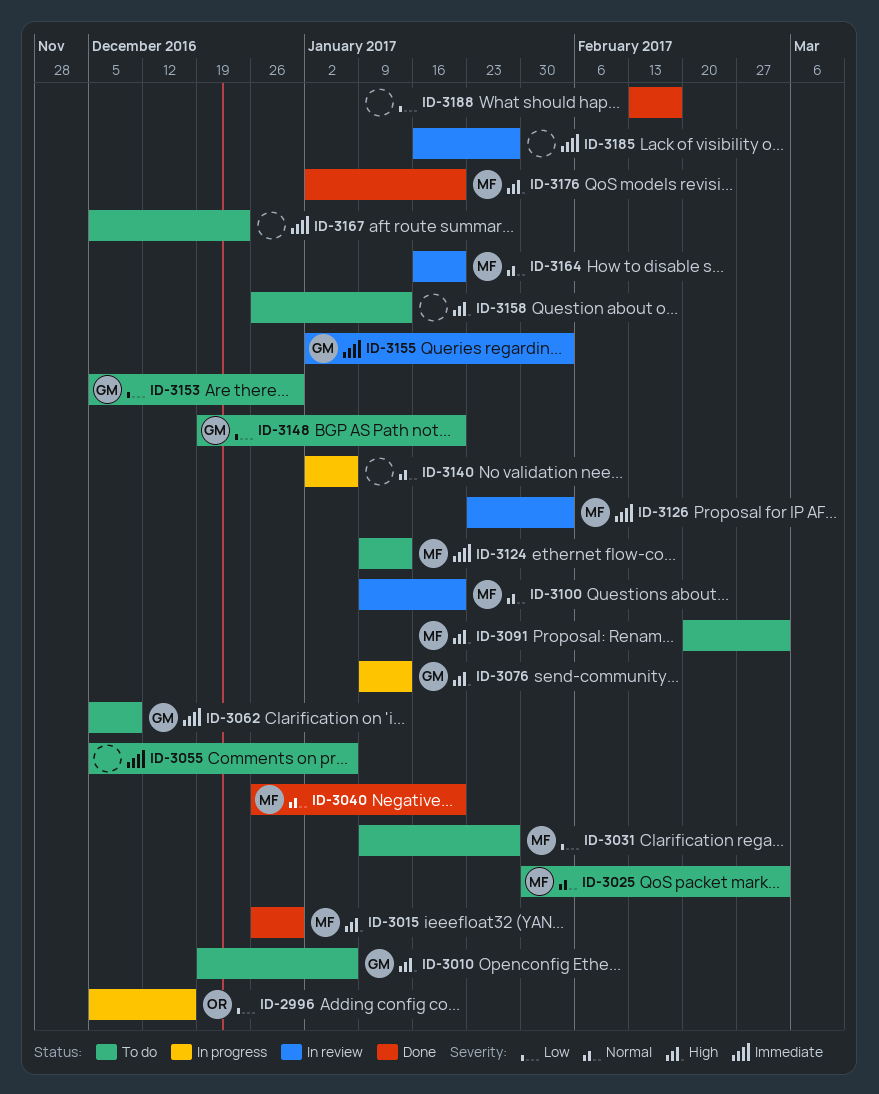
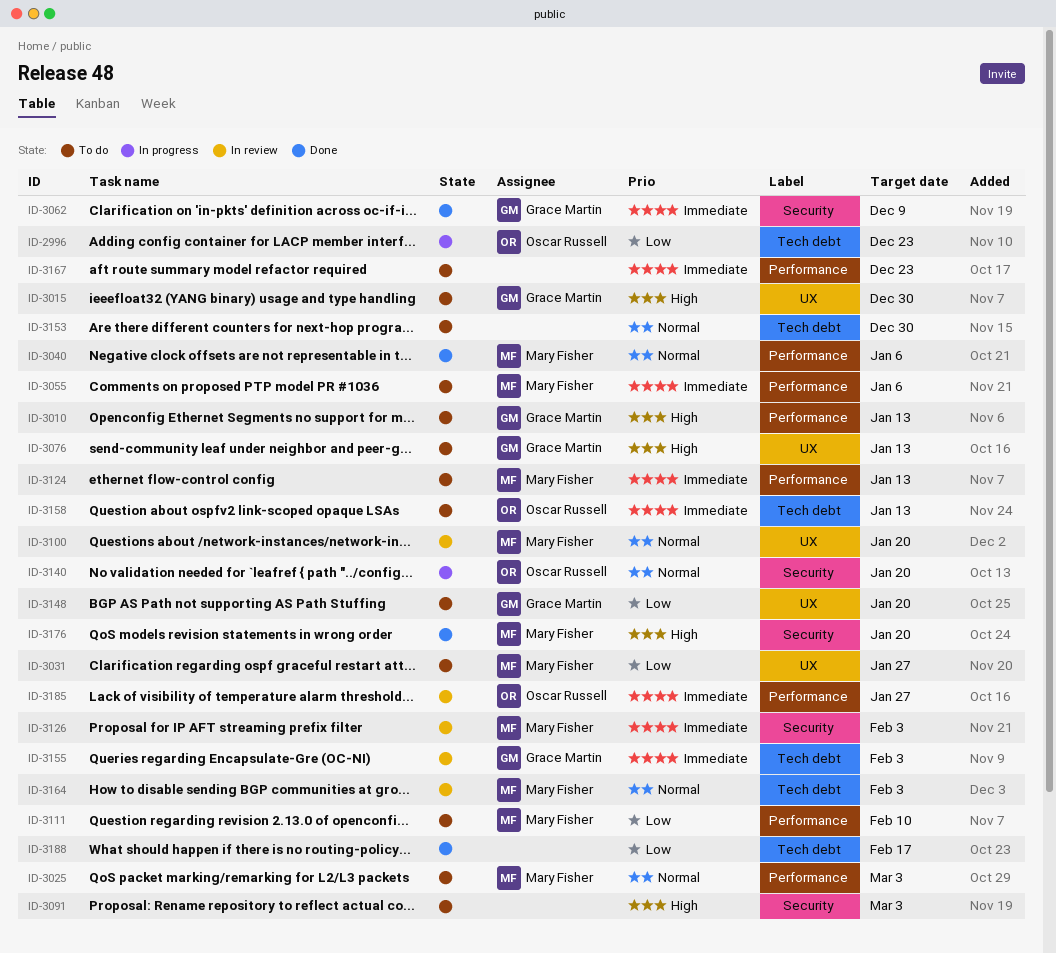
ID-2996, due: Dec 16 -> Dec 23
ID-3010, due: Jan 6 -> Jan 13
ID-3015, status: Done -> To do
ID-3015, owner: Mary Fisher -> Grace Martin
ID-3040, due: Jan 20 -> Jan 6
ID-3055, owner: none -> Mary Fisher
ID-3062, status: To do -> Done
ID-3076, status: In progress -> To do
ID-3091, owner: Mary Fisher -> none
ID-3111: none -> present
ID-3140, owner: none -> Oscar Russell
ID-3140, due: Jan 6 -> Jan 20
ID-3153, owner: Grace Martin -> none
ID-3153, priority: Low -> Normal
ID-3158, owner: none -> Oscar Russell
ID-3158, priority: High -> Immediate
ID-3164, due: Jan 20 -> Feb 3
ID-3185, owner: none -> Oscar Russell

